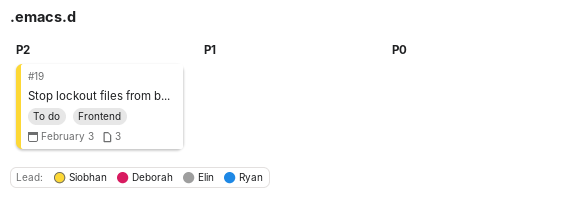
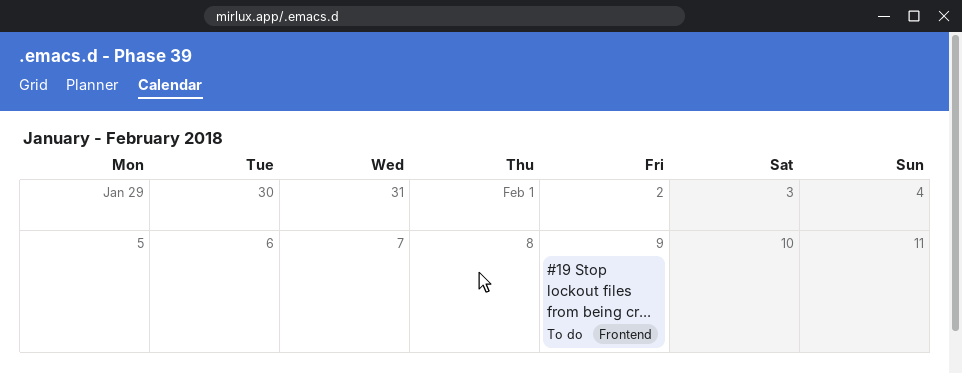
#19, due: Feb 3 -> Feb 9

